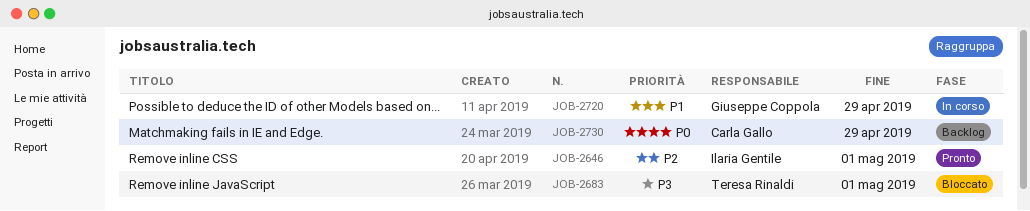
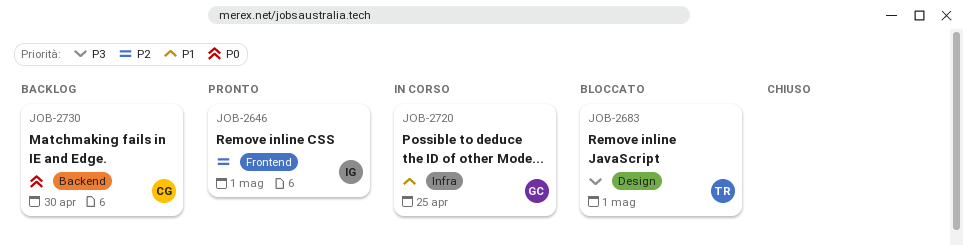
JOB-2720, due: Apr 29 -> Apr 25
JOB-2730, due: Apr 29 -> Apr 30

